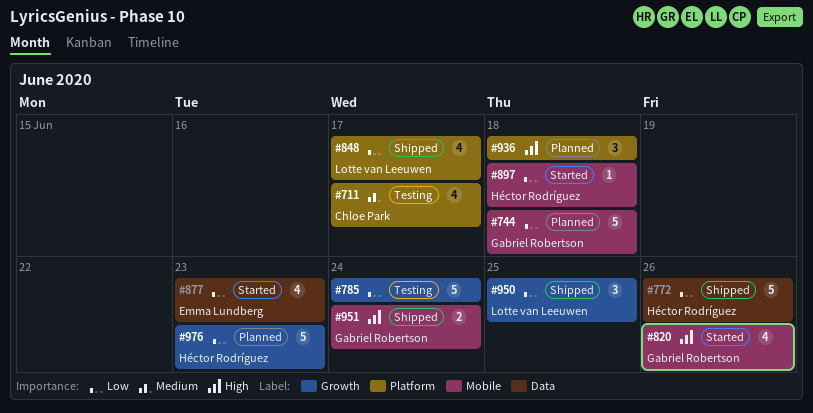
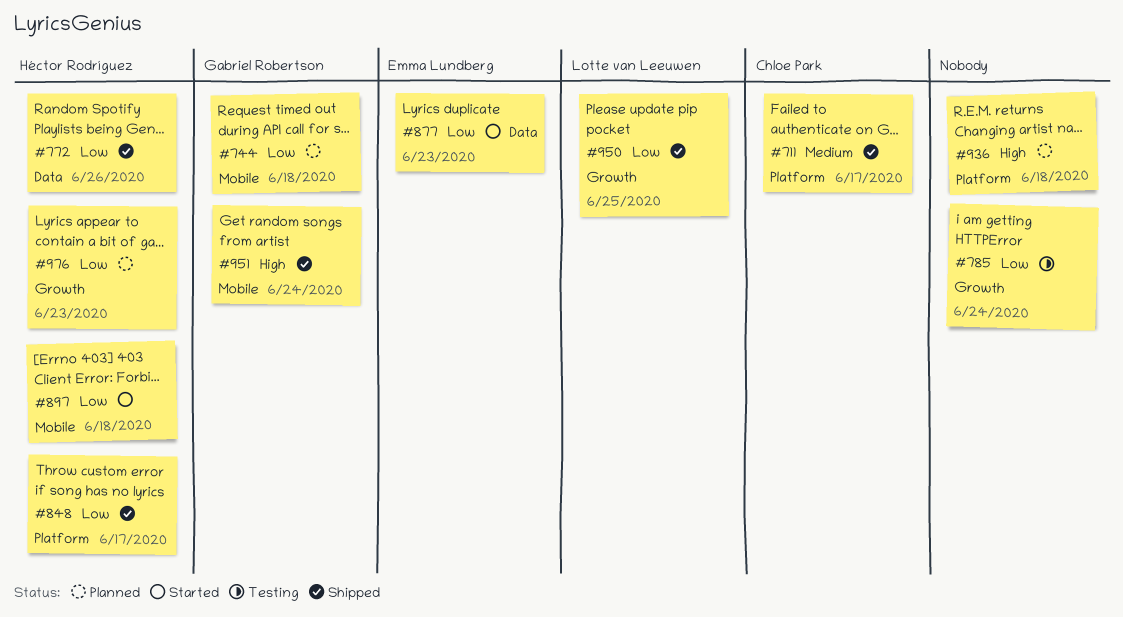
#711, status: Testing -> Shipped
#820: present -> none
#848, owner: Lotte van Leeuwen -> Héctor Rodríguez

